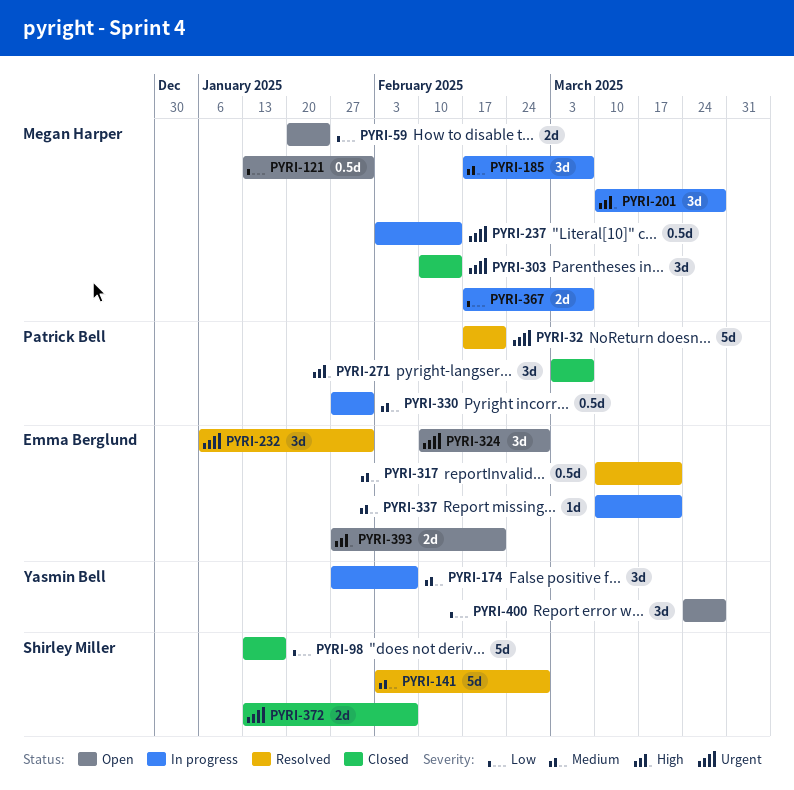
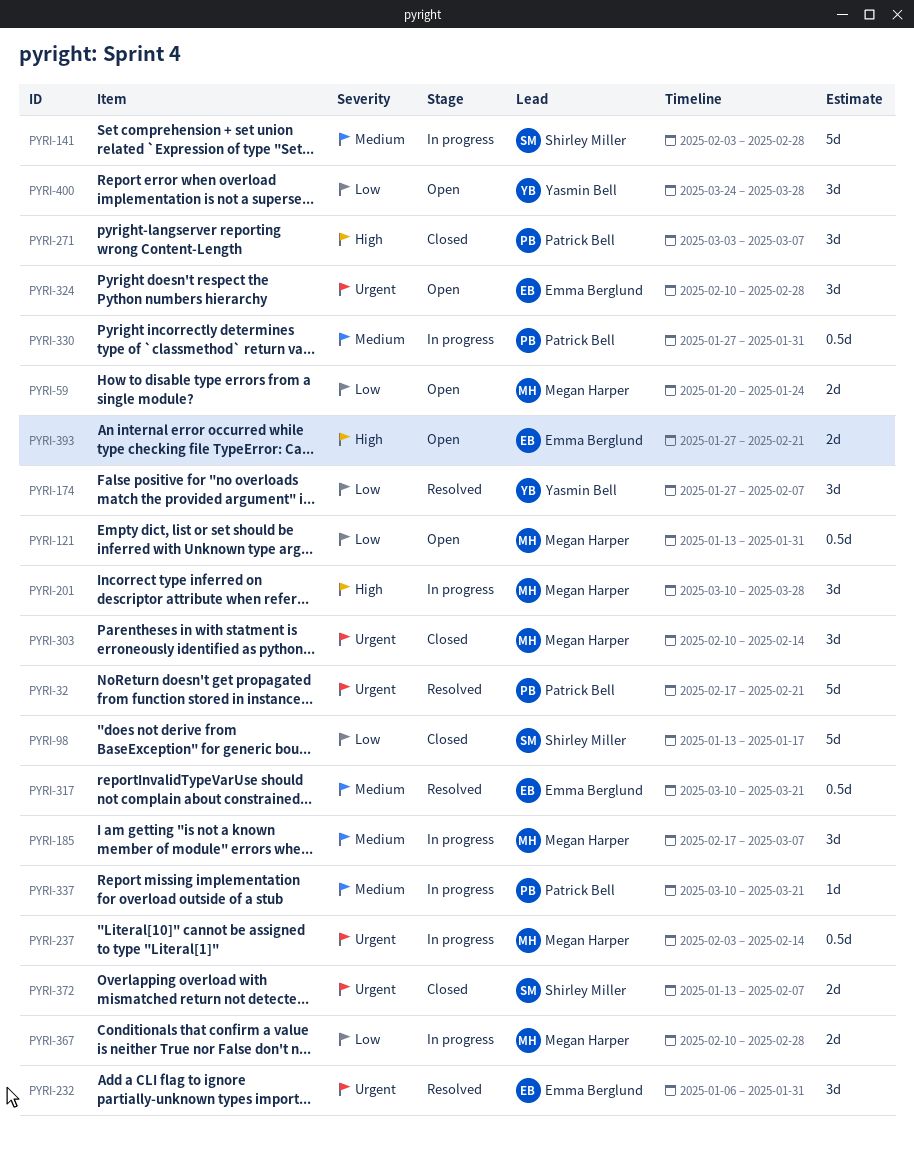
PYRI-141, status: Resolved -> In progress
PYRI-174, status: In progress -> Resolved
PYRI-174, priority: Medium -> Low
PYRI-337, owner: Emma Berglund -> Patrick Bell
PYRI-367, start: Feb 17 -> Feb 10
PYRI-367, due: Mar 7 -> Feb 28

